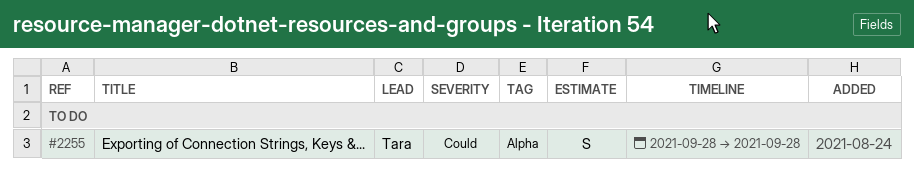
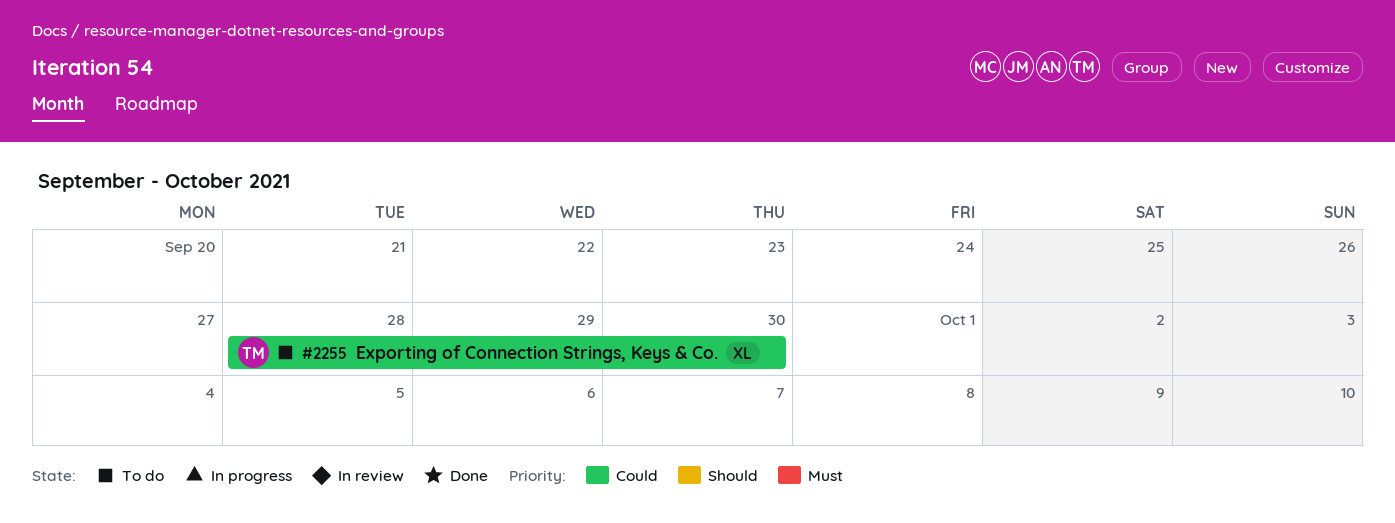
#2255, estimate: S -> XL
#2255, due: Sep 28 -> Sep 30

